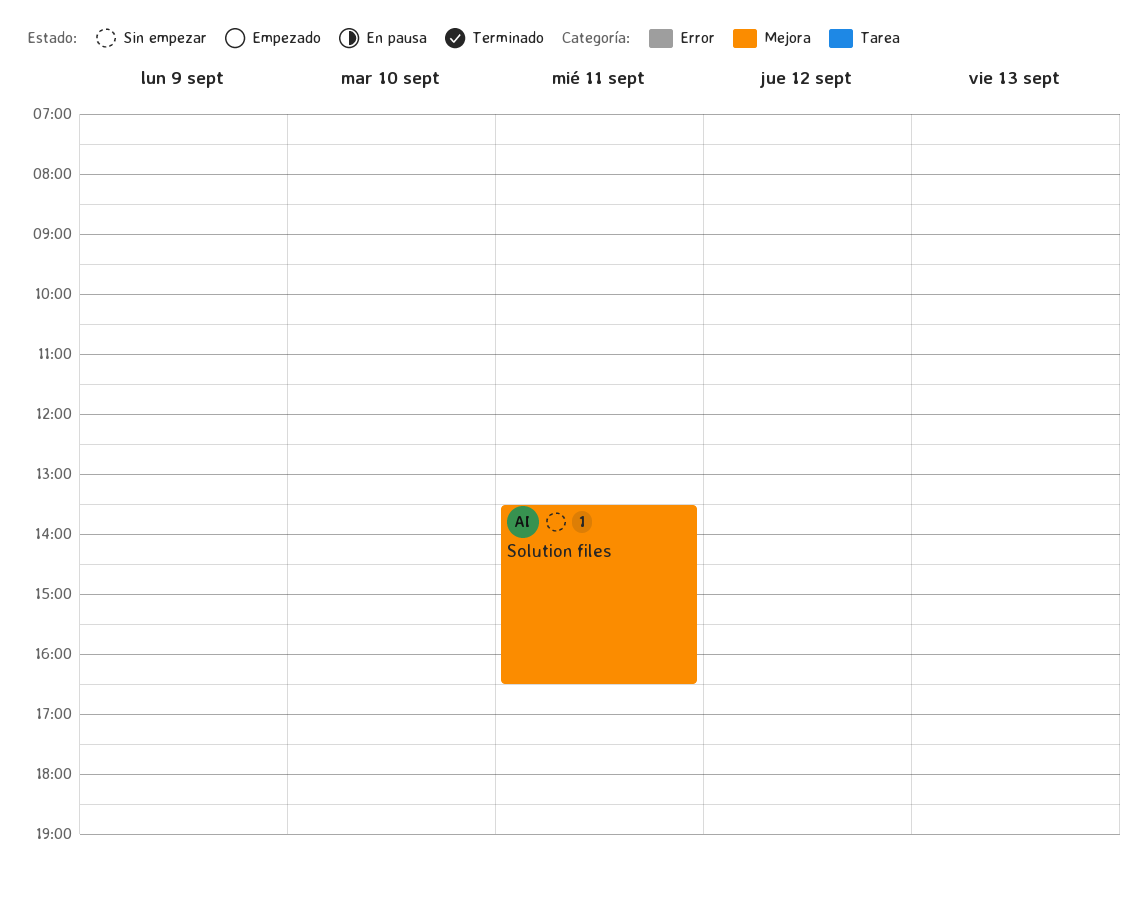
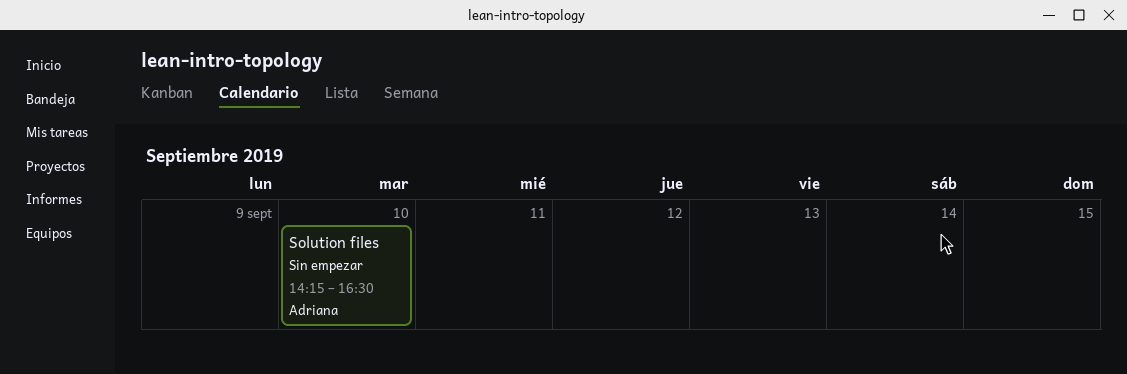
Solution files, day: Sep 11 -> Sep 10
Solution files, begins: 13:30 -> 14:15

